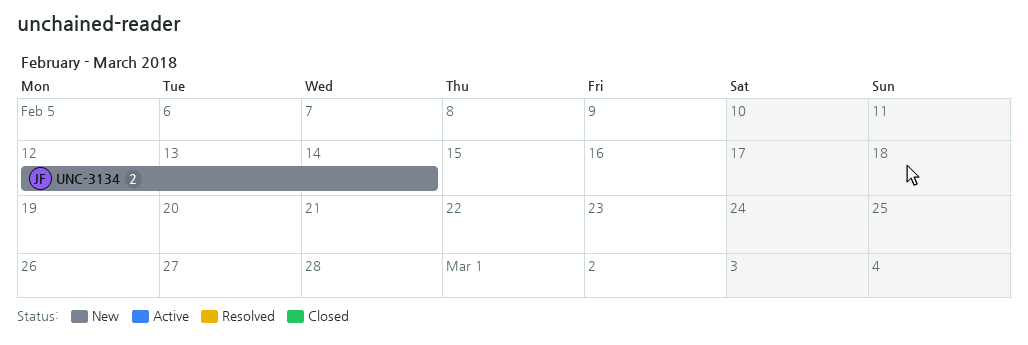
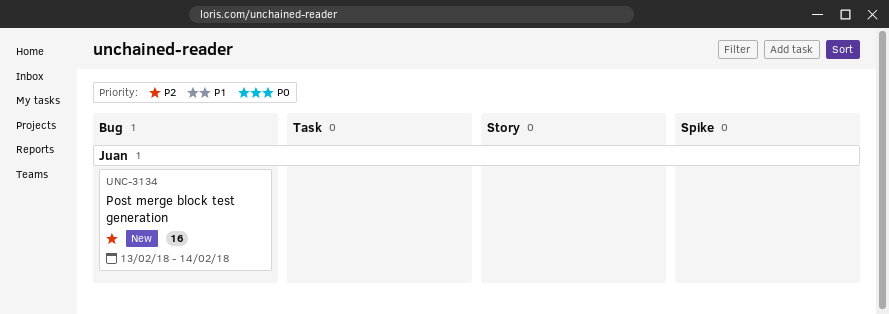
UNC-3134, estimate: 2 -> 16
UNC-3134, start: Feb 12 -> Feb 13

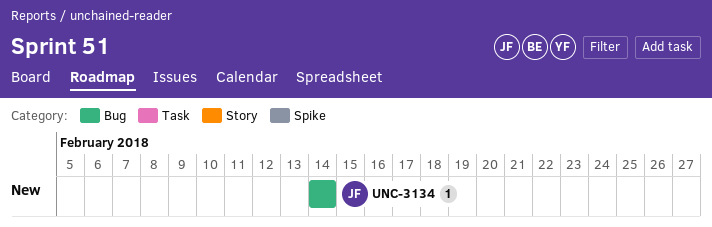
UNC-3134, estimate: 16 -> 1
UNC-3134, start: Feb 13 -> Feb 14

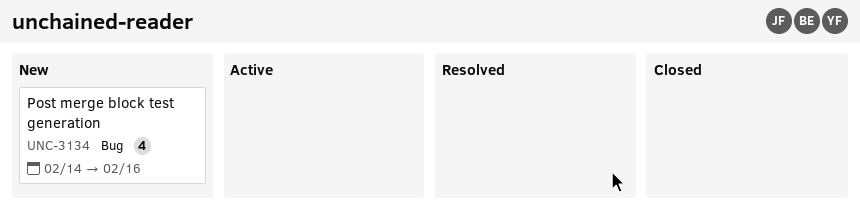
UNC-3134, estimate: 1 -> 4
UNC-3134, due: Feb 14 -> Feb 16

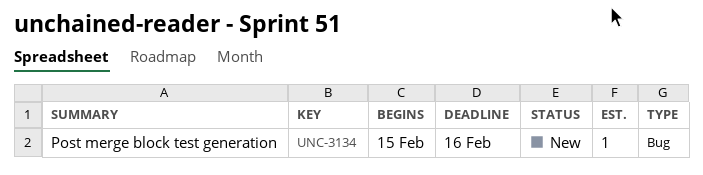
UNC-3134, estimate: 4 -> 1
UNC-3134, start: Feb 14 -> Feb 15

